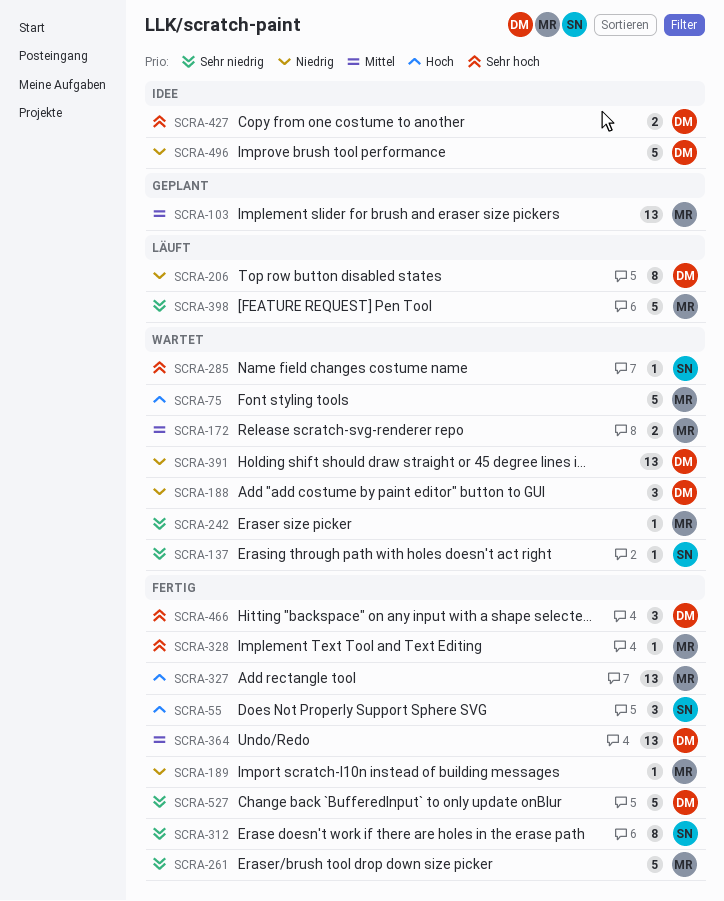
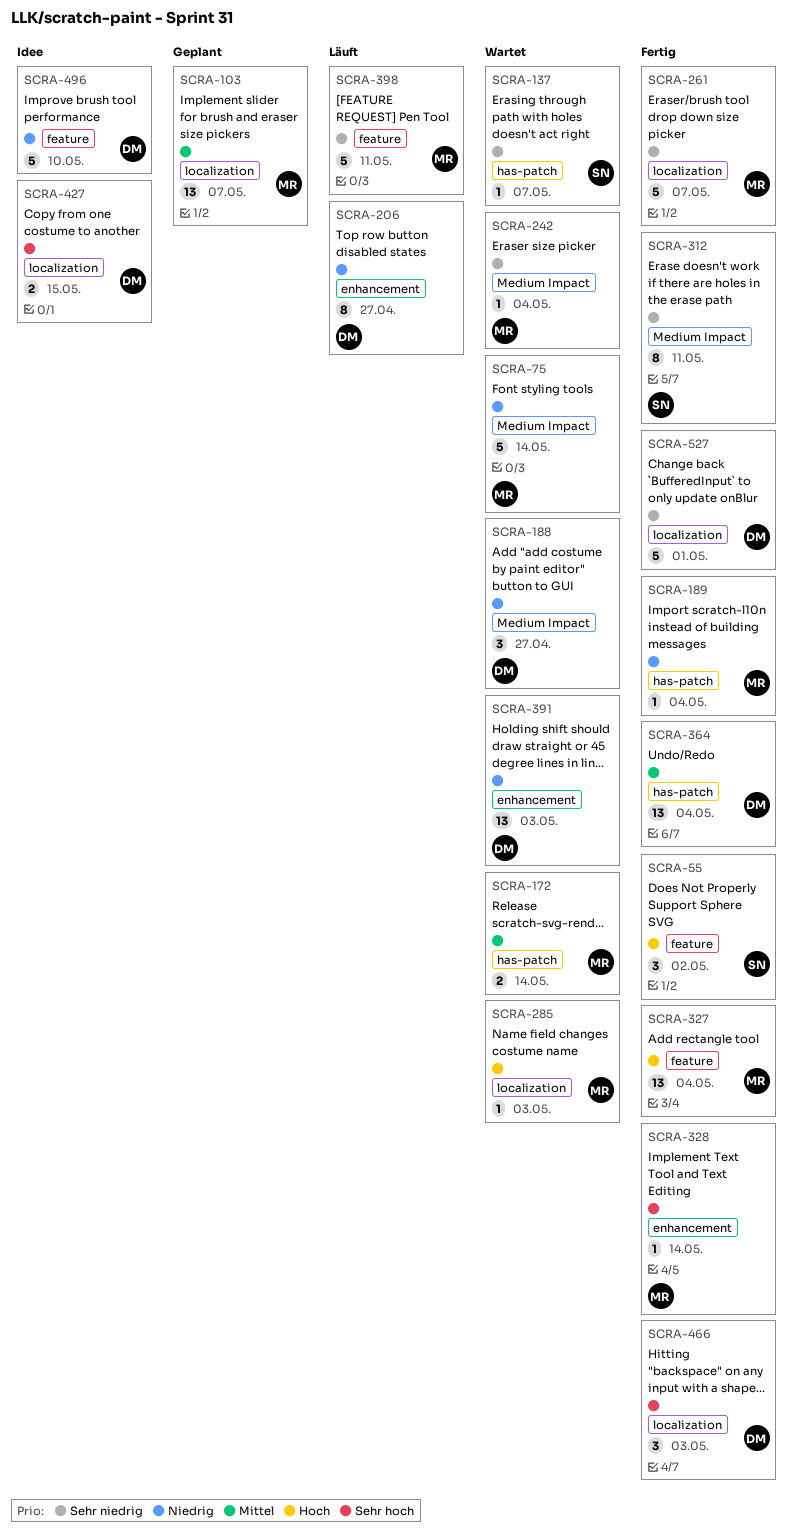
SCRA-75, priority: Hoch -> Niedrig
SCRA-285, owner: SN -> MR
SCRA-285, priority: Sehr hoch -> Hoch

